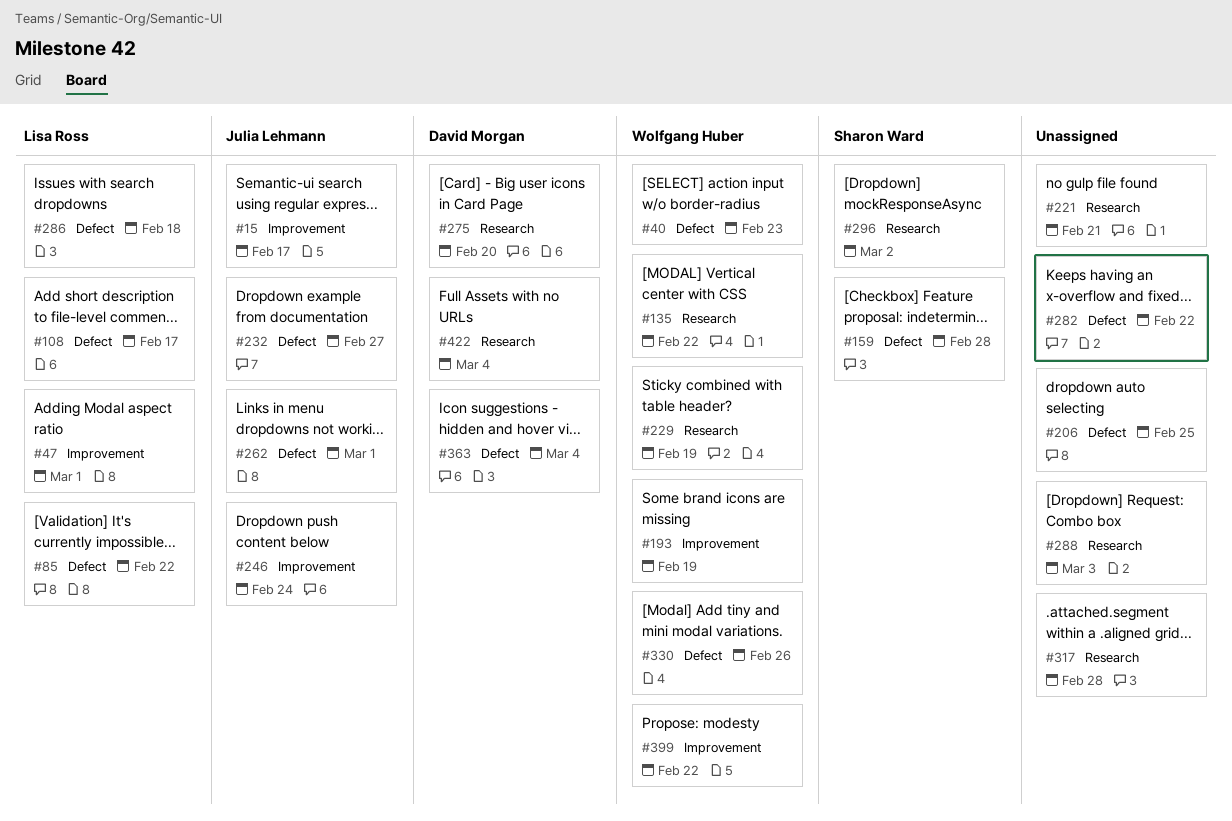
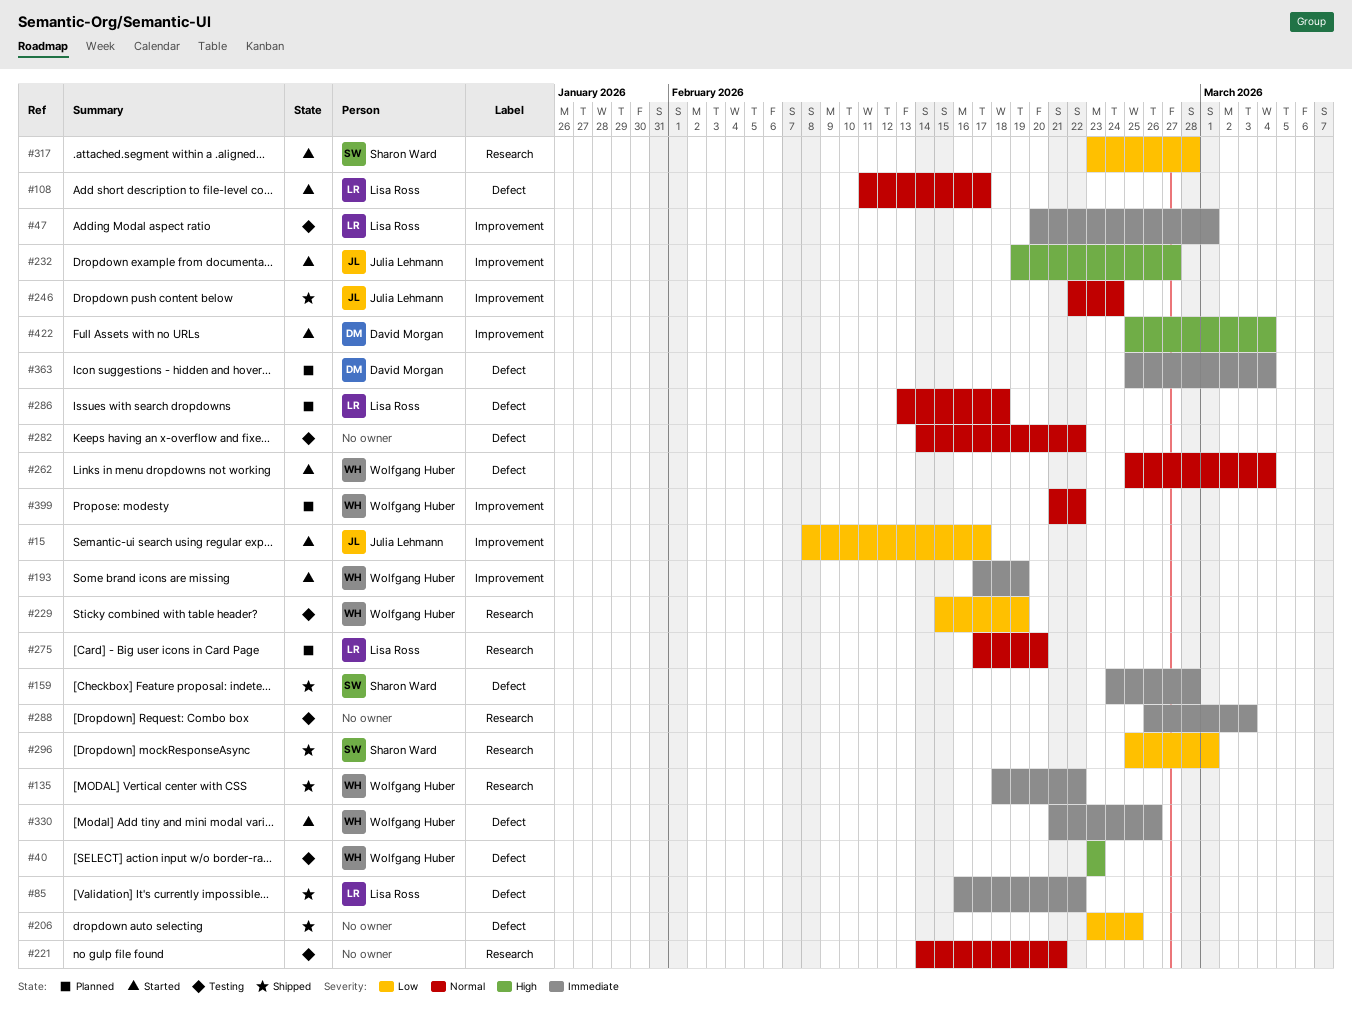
#232, label: Defect -> Improvement
#262, owner: Julia Lehmann -> Wolfgang Huber
#262, due: Mar 1 -> Mar 4
#275, owner: David Morgan -> Lisa Ross
#296, due: Mar 2 -> Mar 1
#317, owner: none -> Sharon Ward
#422, label: Research -> Improvement

